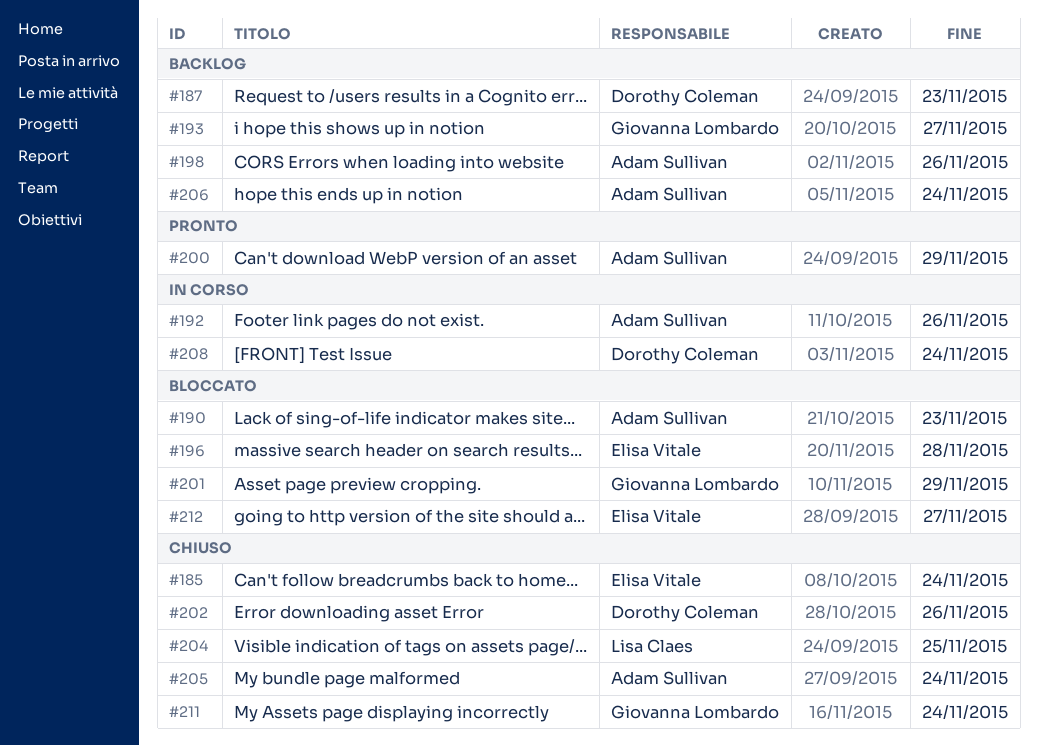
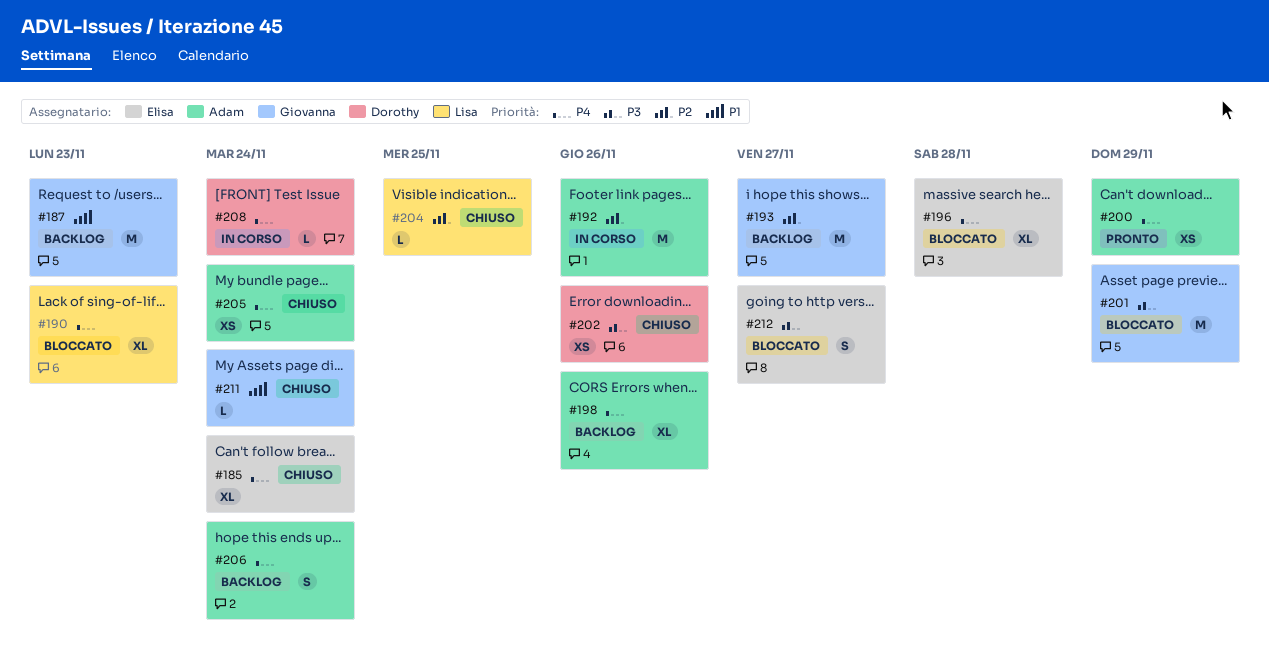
#187, owner: Dorothy Coleman -> Giovanna Lombardo
#190, owner: Adam Sullivan -> Lisa Claes

